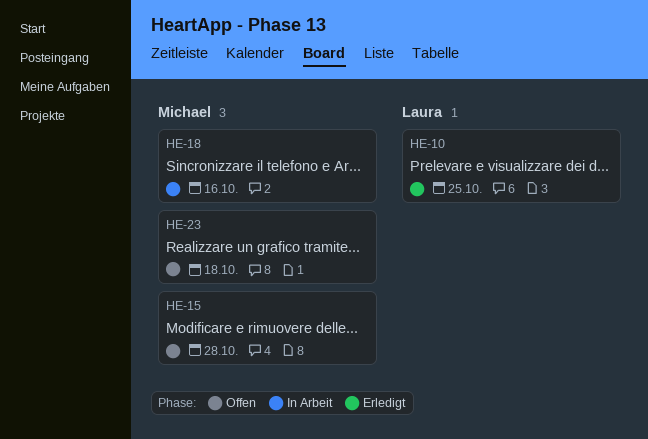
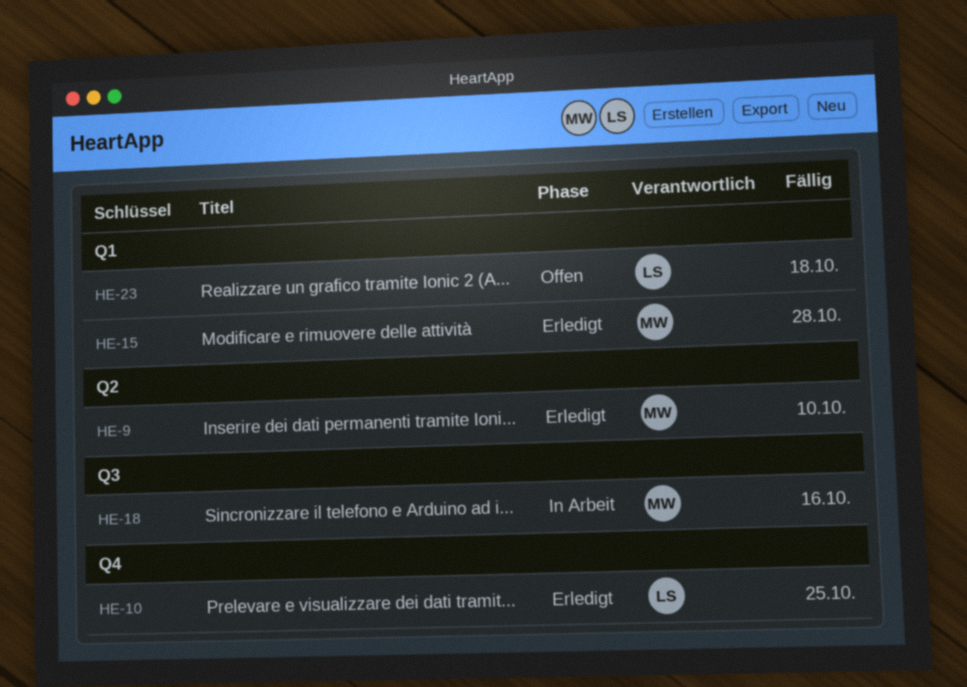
HE-9: none -> present
HE-15, status: Offen -> Erledigt
HE-23, owner: Michael -> Laura

